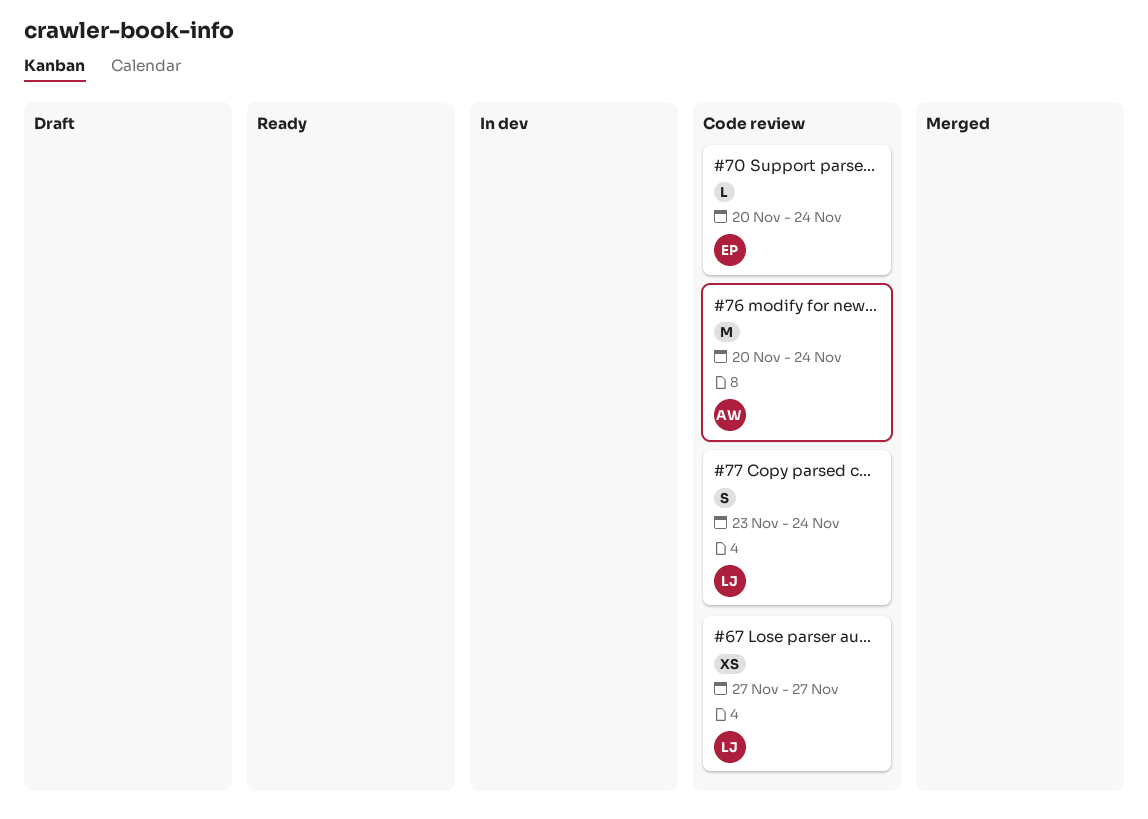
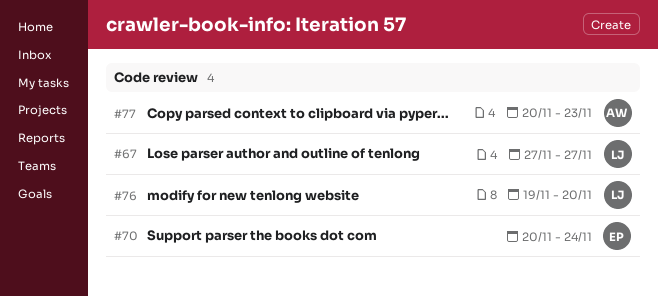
#76, owner: AW -> LJ
#76, start: Nov 20 -> Nov 19
#76, due: Nov 24 -> Nov 20
#77, owner: LJ -> AW
#77, start: Nov 23 -> Nov 20
#77, due: Nov 24 -> Nov 23

